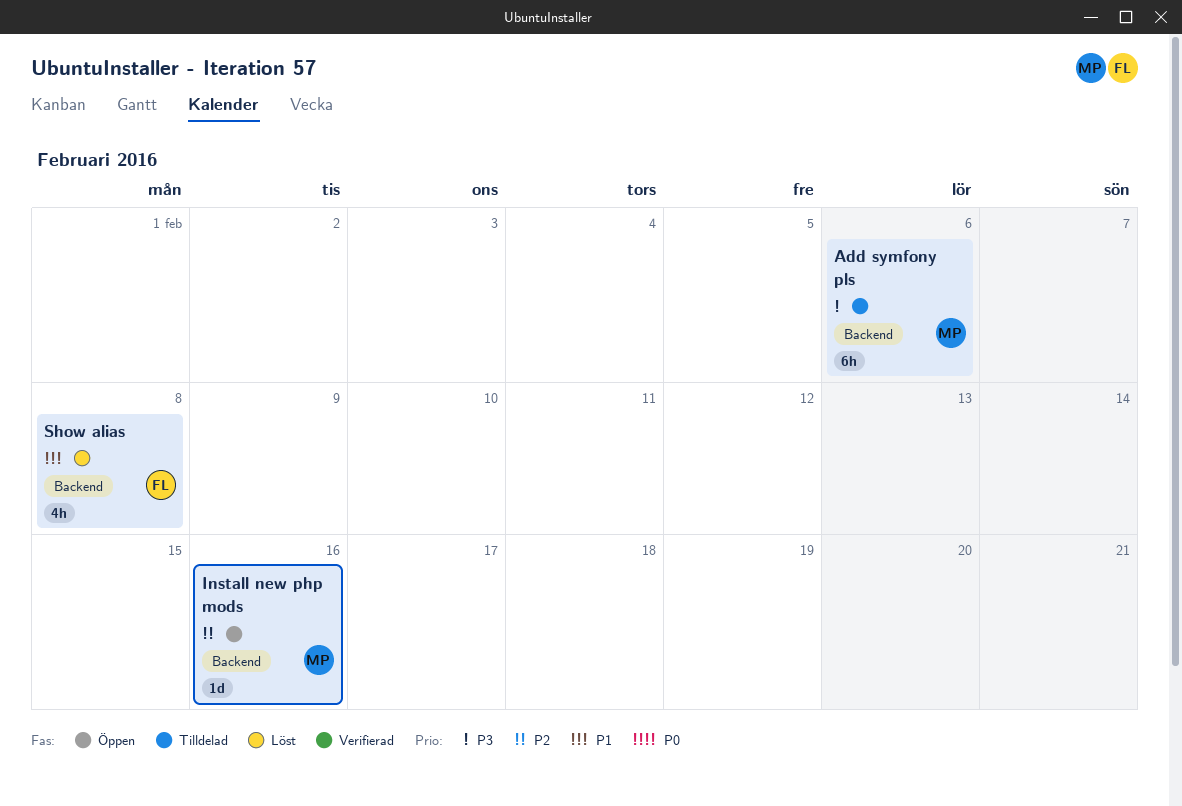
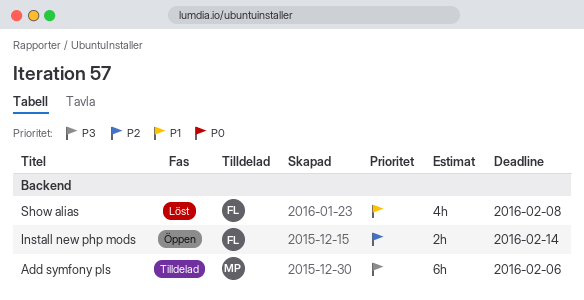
Install new php mods, owner: MP -> FL
Install new php mods, estimate: 1d -> 2h
Install new php mods, due: Feb 16 -> Feb 14

